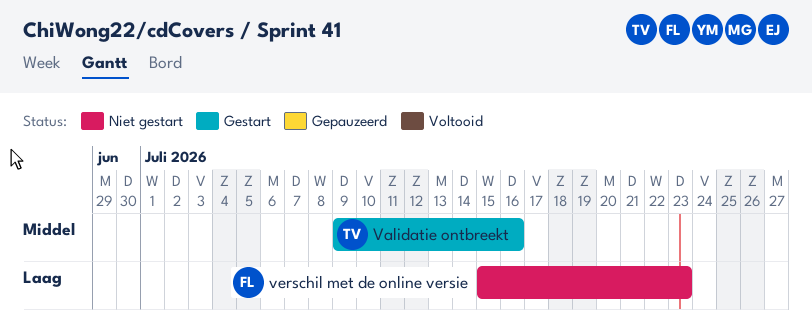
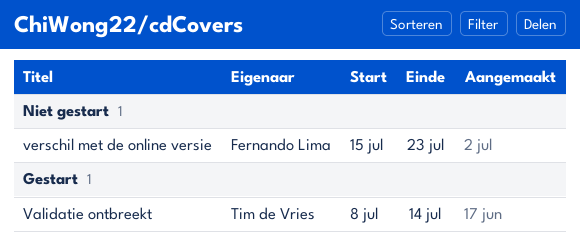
Validatie ontbreekt, start: Jul 9 -> Jul 8
Validatie ontbreekt, due: Jul 16 -> Jul 14

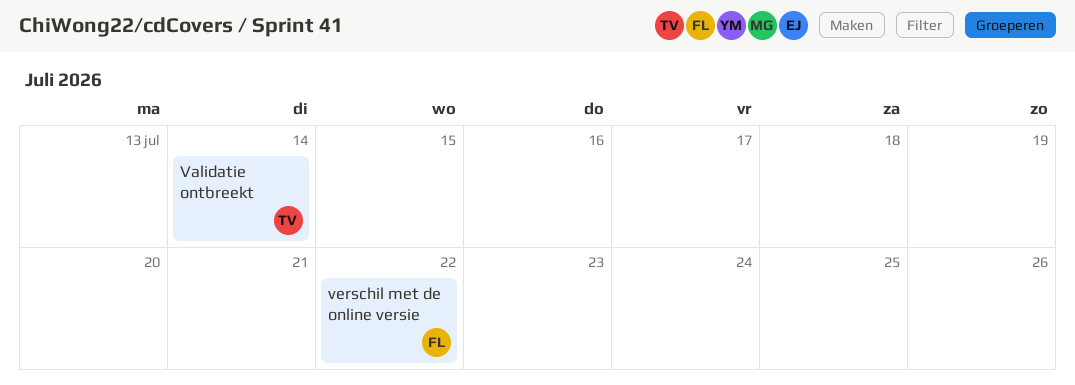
verschil met de online versie, due: Jul 23 -> Jul 22

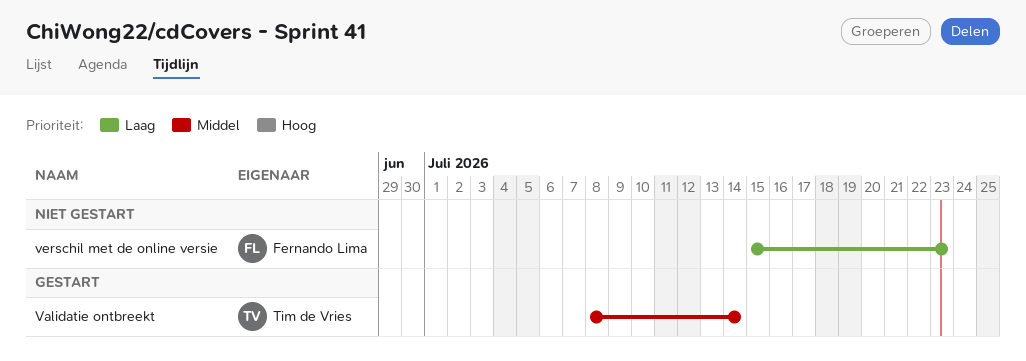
verschil met de online versie, due: Jul 22 -> Jul 23

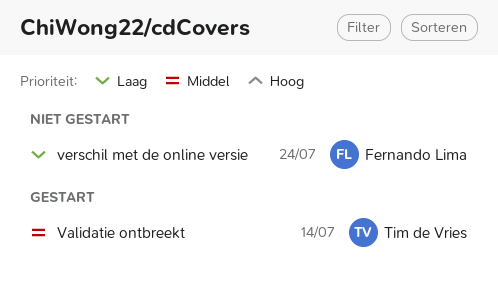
verschil met de online versie, due: Jul 23 -> Jul 24

